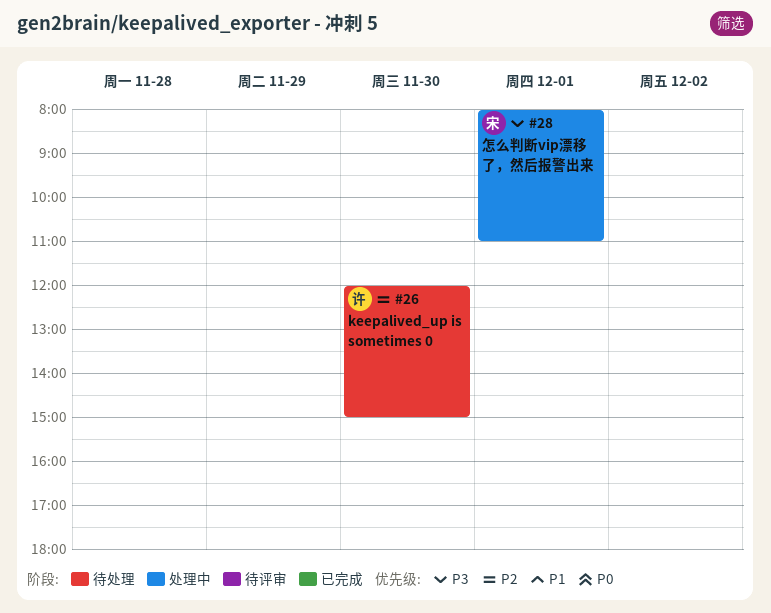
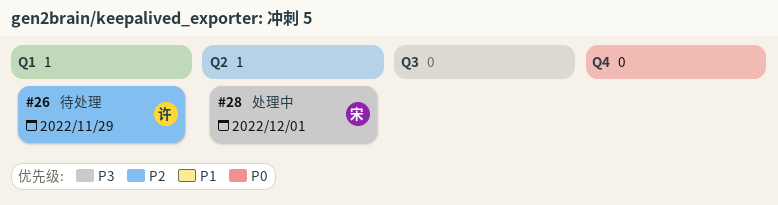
#26, day: Nov 30 -> Nov 29

